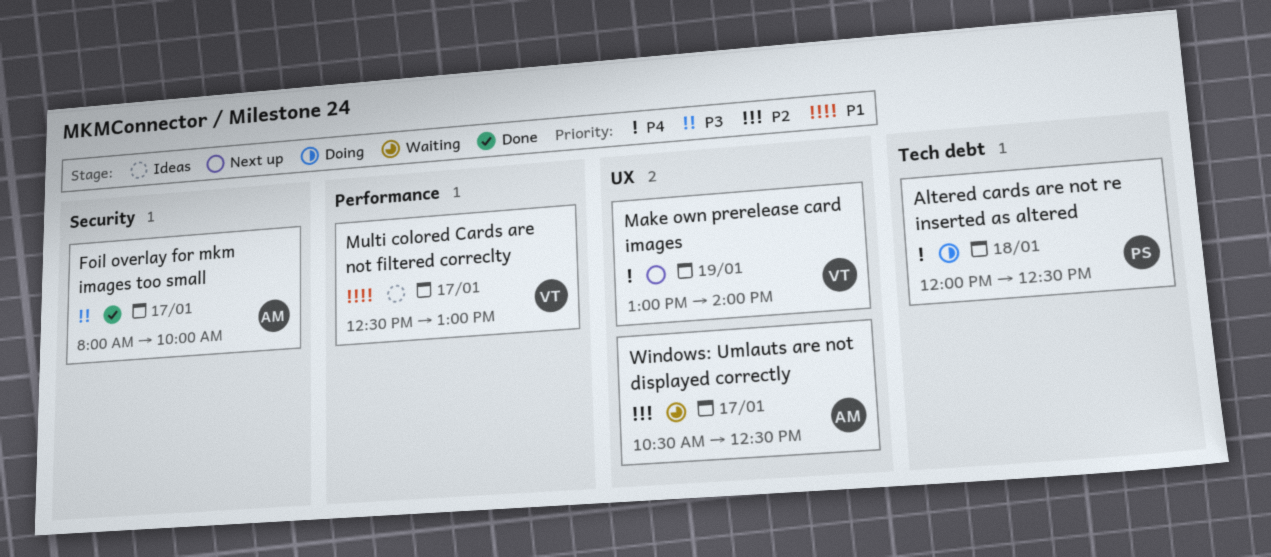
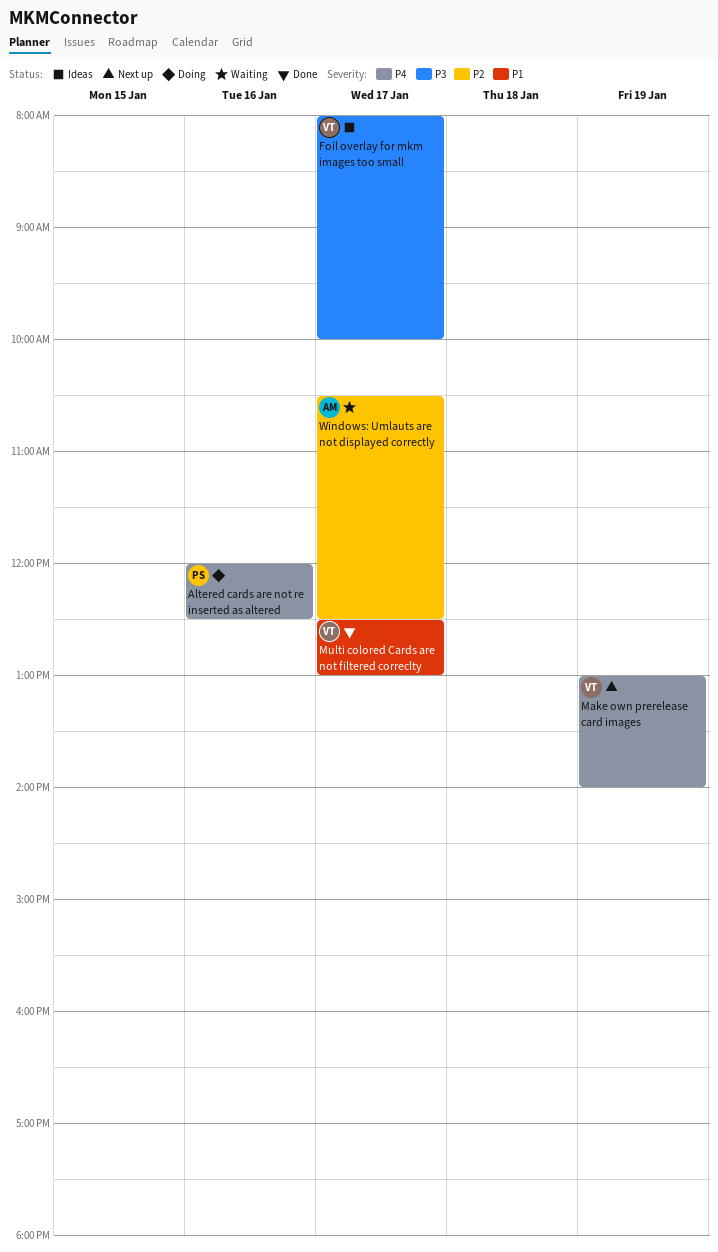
Altered cards are not re inserted as altered, day: Jan 18 -> Jan 16
Foil overlay for mkm images too small, status: Done -> Ideas
Foil overlay for mkm images too small, owner: AM -> VT
Multi colored Cards are not filtered correclty, status: Ideas -> Done

